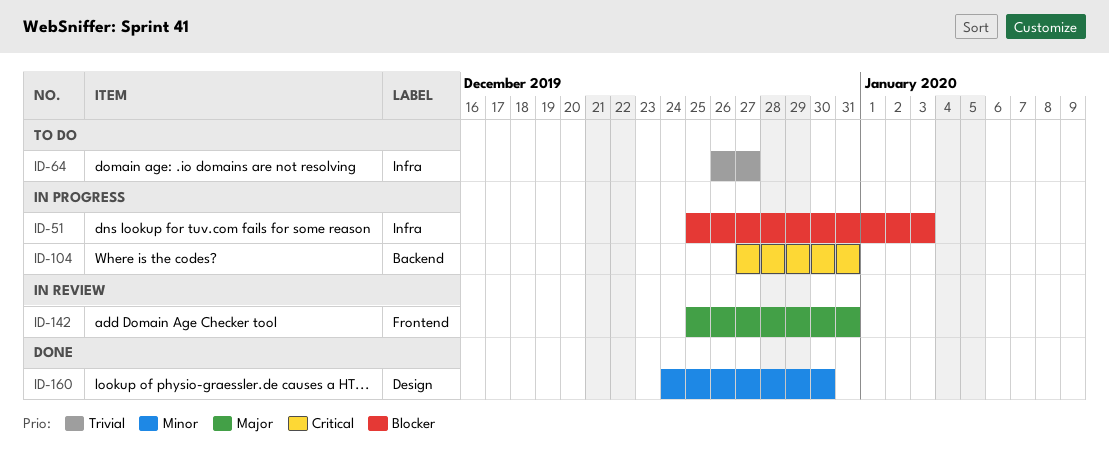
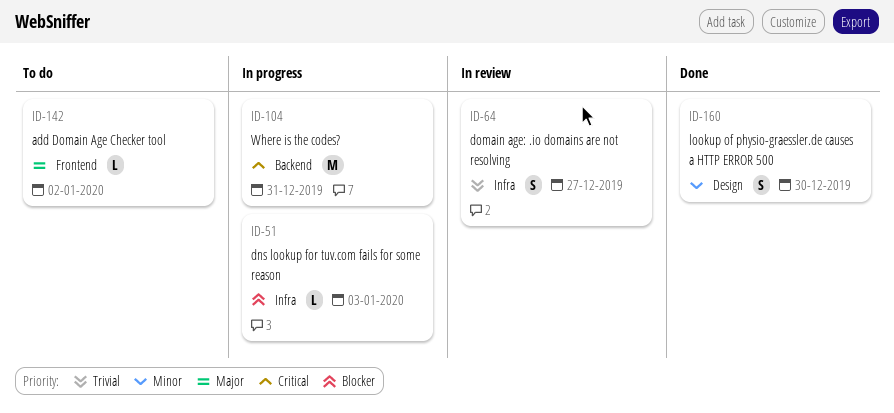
ID-64, status: To do -> In review
ID-142, status: In review -> To do
ID-142, due: Dec 31 -> Jan 2

